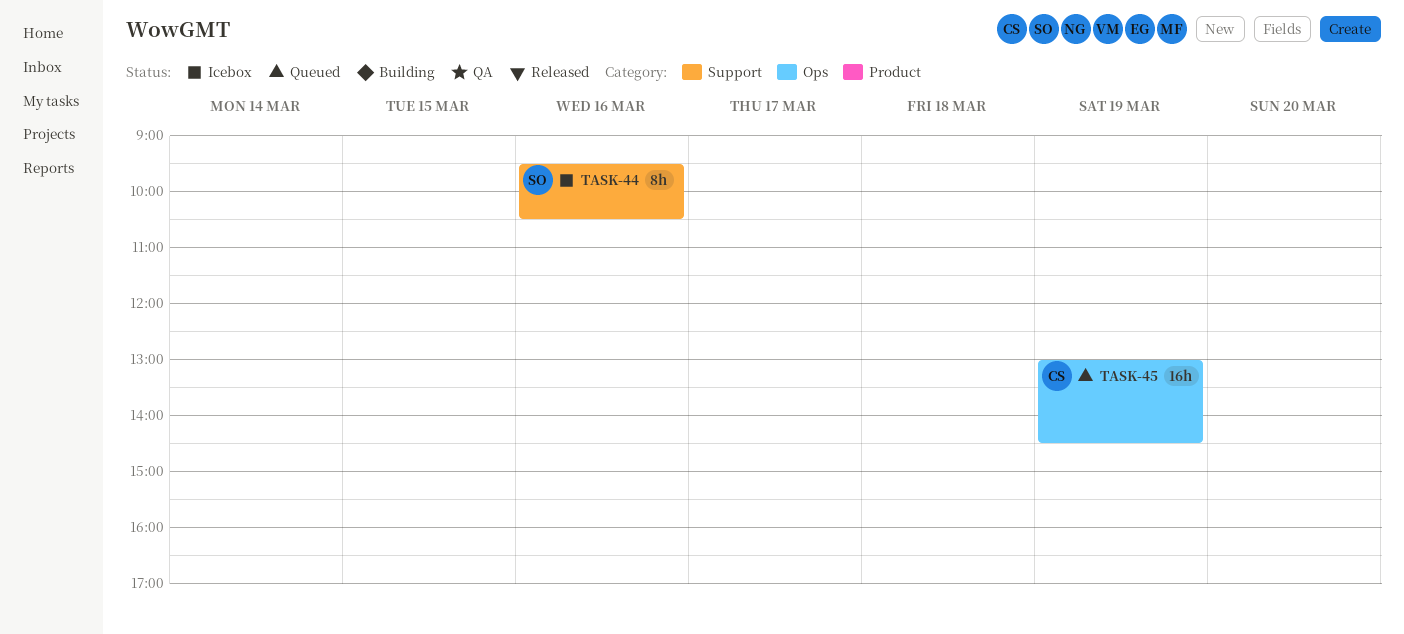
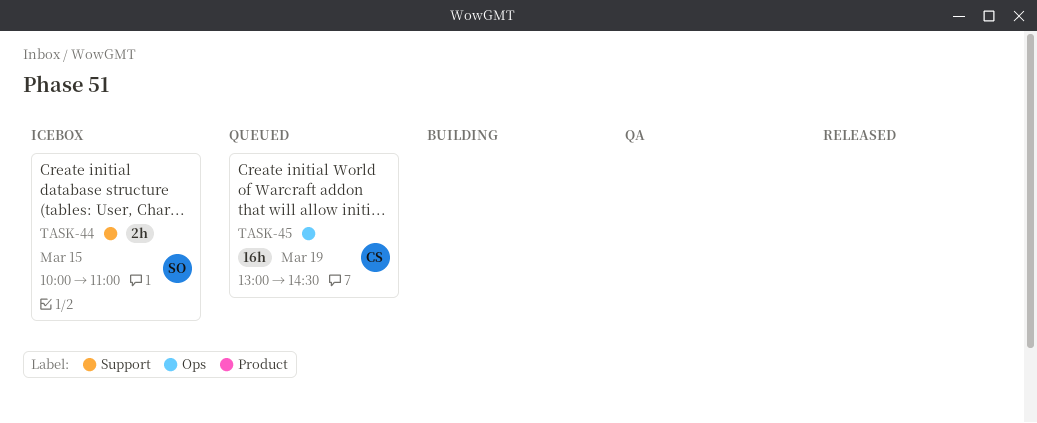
TASK-44, estimate: 8h -> 2h
TASK-44, day: Mar 16 -> Mar 15
TASK-44, begins: 09:30 -> 10:00
TASK-44, ends: 10:30 -> 11:00

